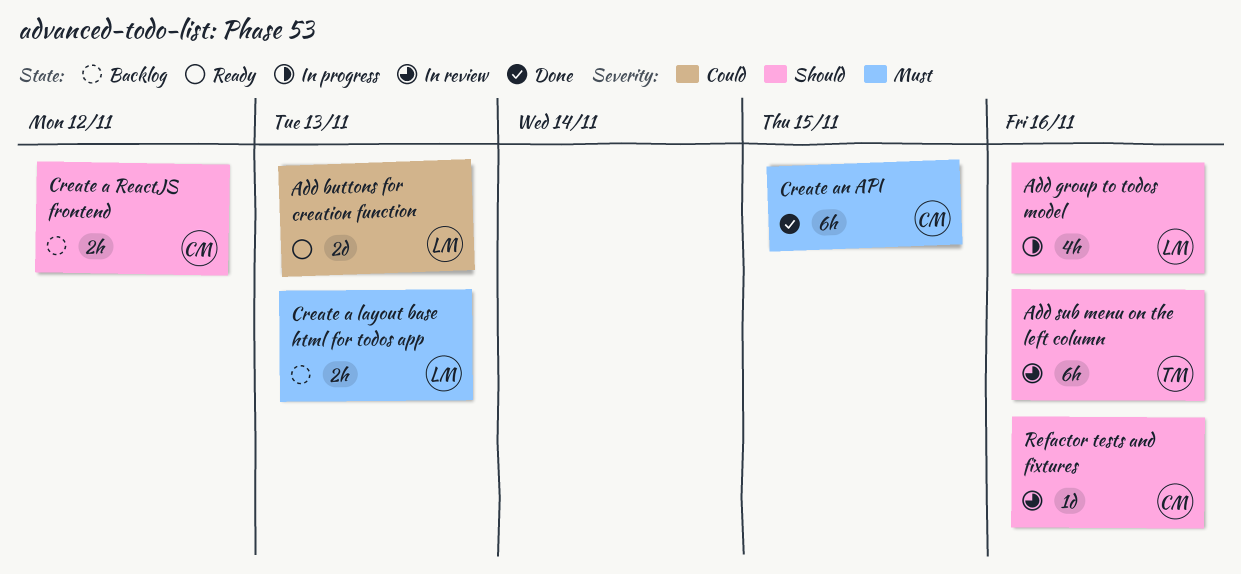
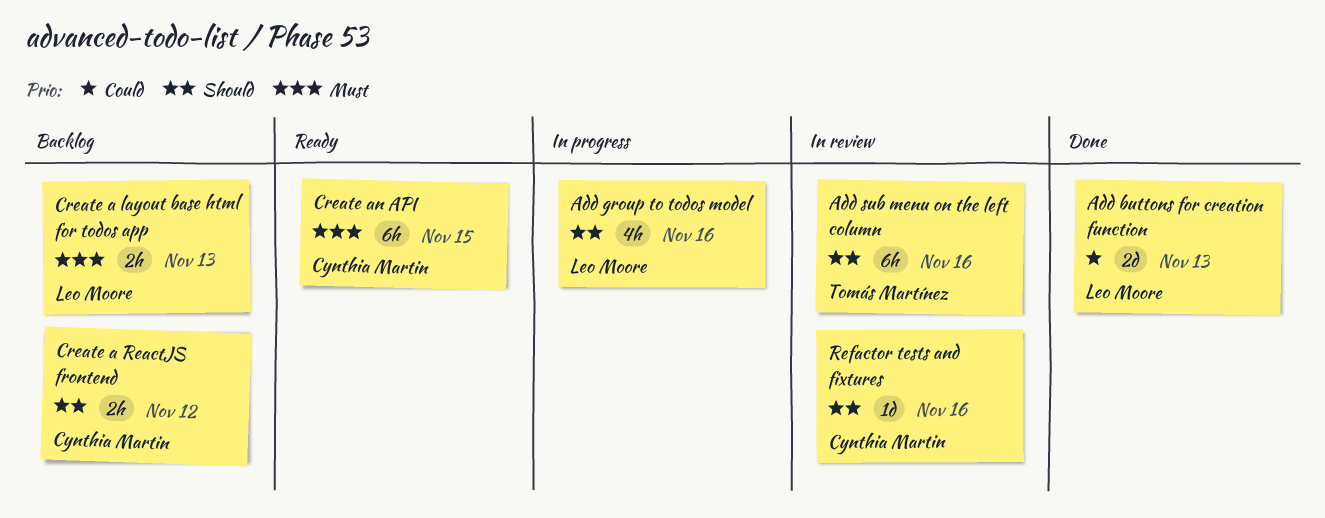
Add buttons for creation function, status: Ready -> Done
Create an API, status: Done -> Ready

